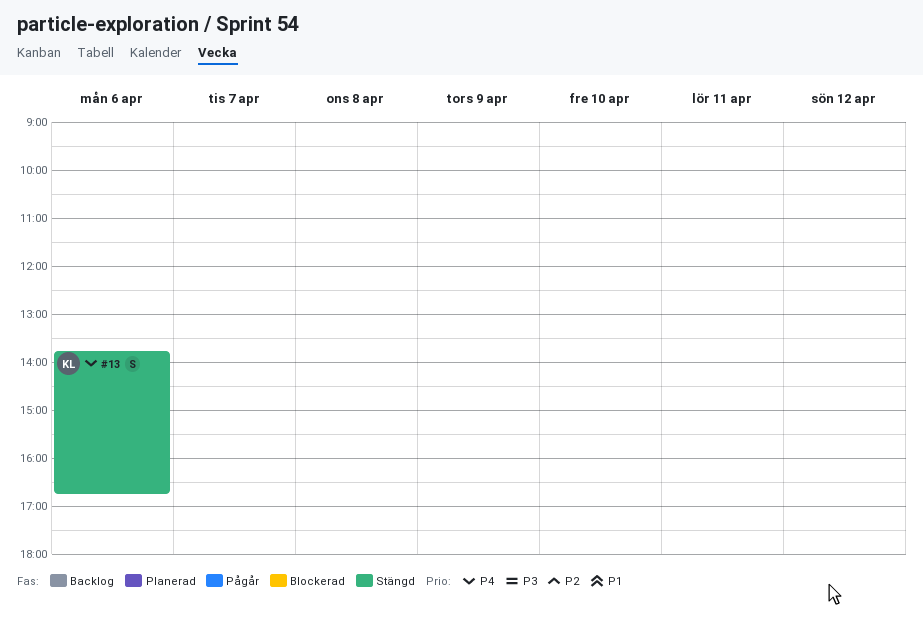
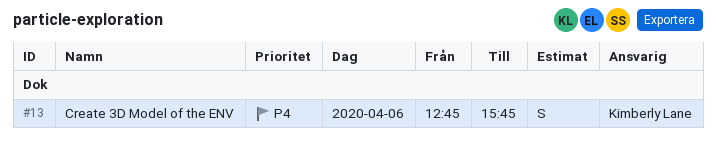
#13, begins: 13:45 -> 12:45
#13, ends: 16:45 -> 15:45

